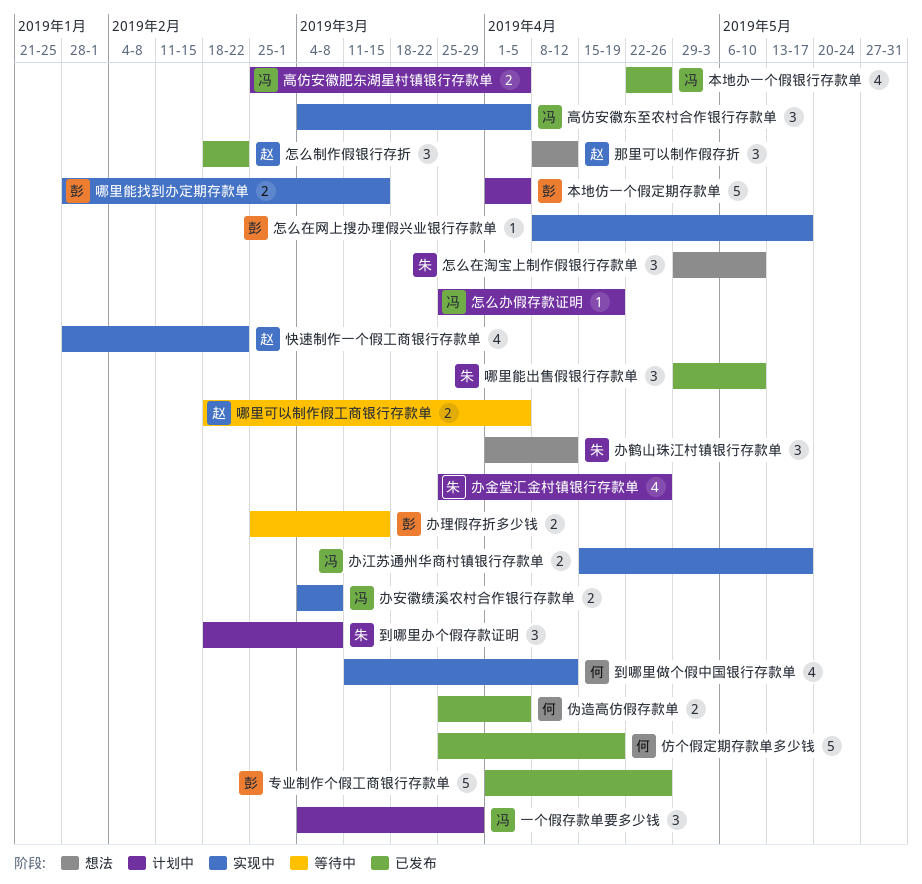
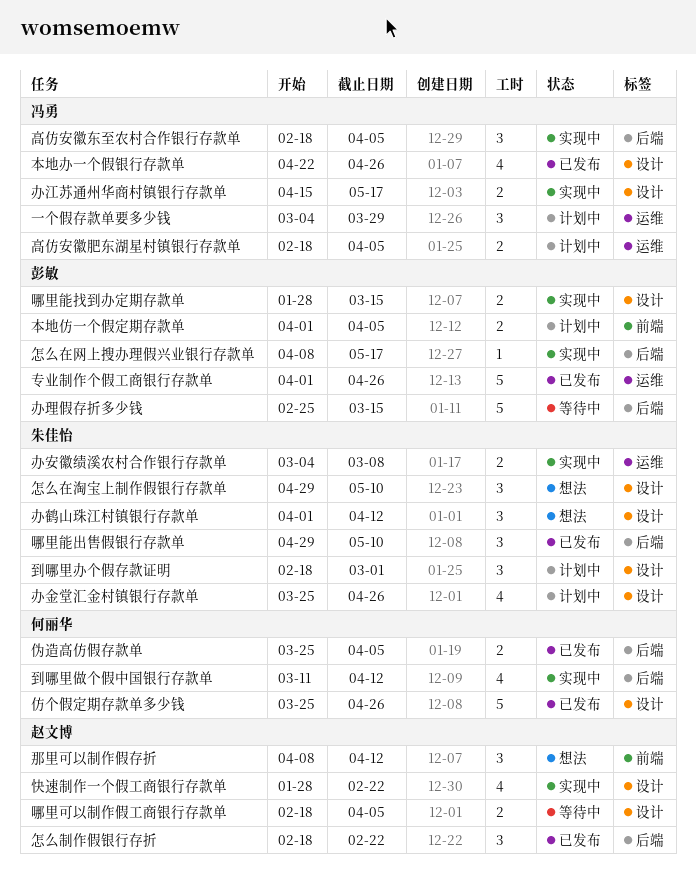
仿个假定期存款单多少钱, due: Apr 19 -> Apr 26
到哪里办个假存款证明, due: Mar 8 -> Mar 1
办安徽绩溪农村合作银行存款单, owner: 冯勇 -> 朱佳怡
办理假存折多少钱, estimate: 2 -> 5
怎么办假存款证明: present -> none
本地仿一个假定期存款单, estimate: 5 -> 2
高仿安徽东至农村合作银行存款单, start: Mar 4 -> Feb 18
高仿安徽肥东湖星村镇银行存款单, start: Feb 25 -> Feb 18

